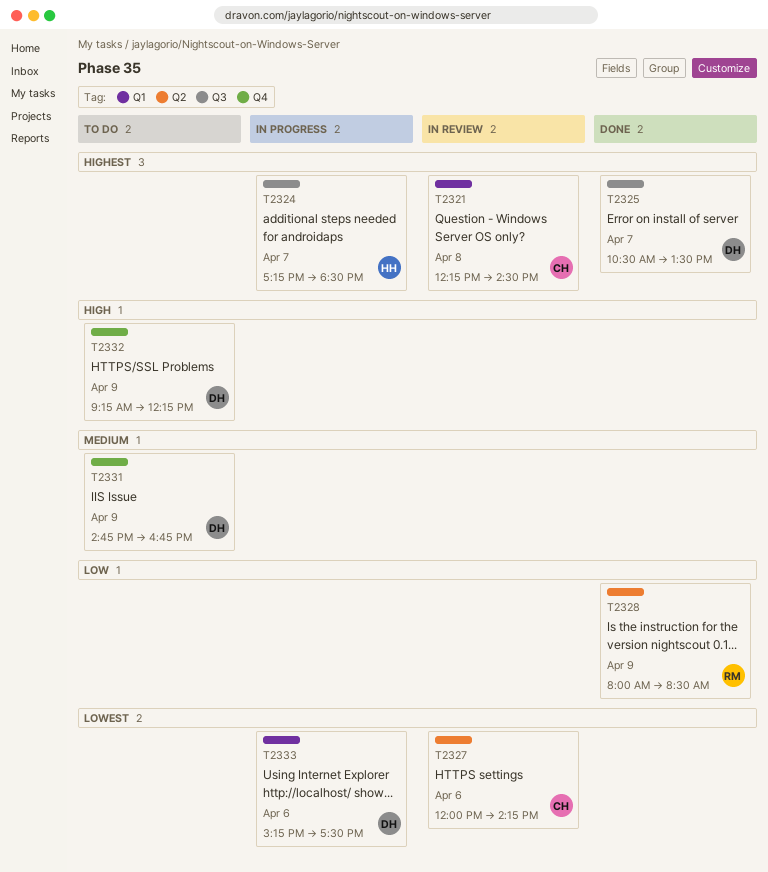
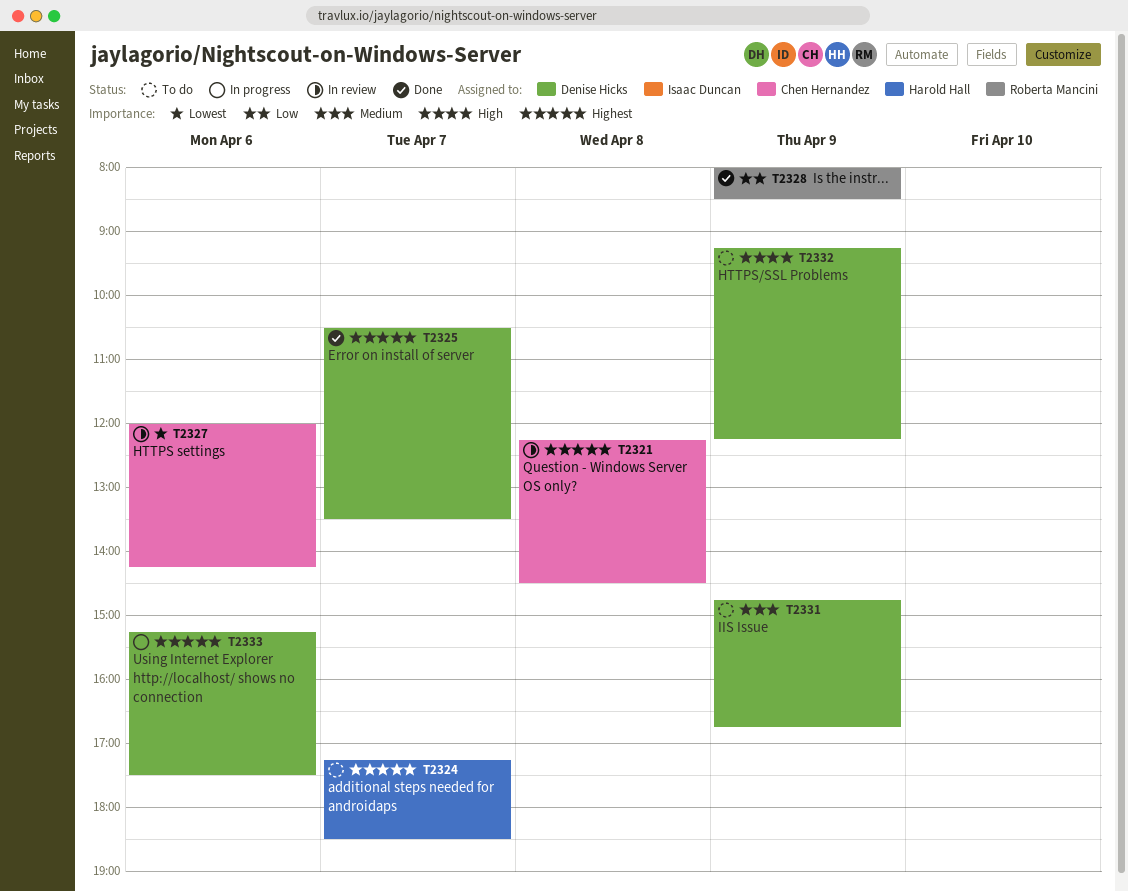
T2324, status: In progress -> To do
T2333, priority: Lowest -> Highest

